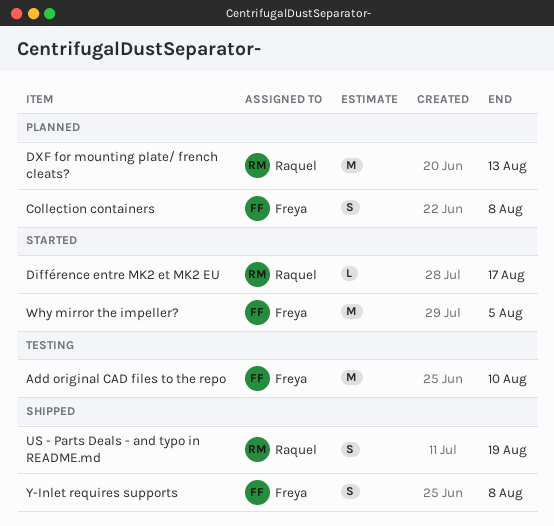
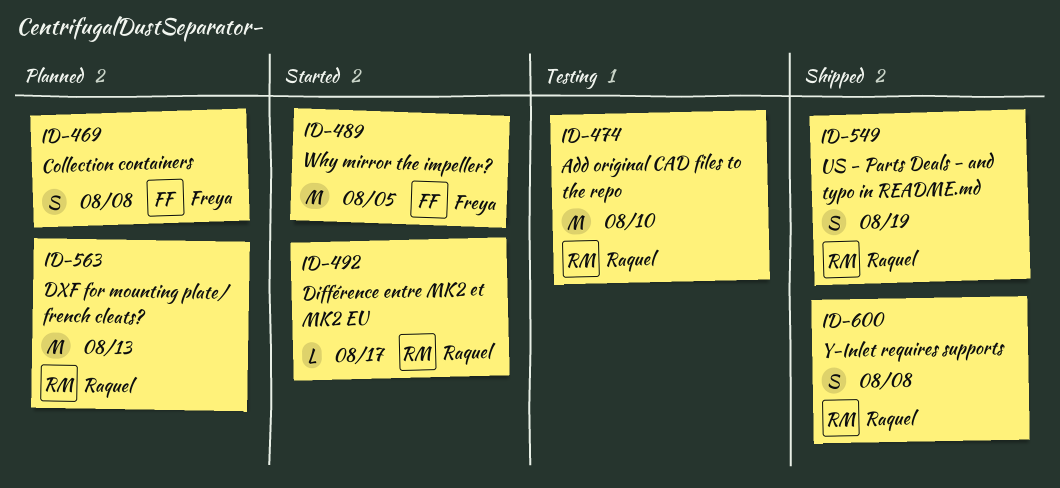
Add original CAD files to the repo, owner: Freya -> Raquel
Y-Inlet requires supports, owner: Freya -> Raquel

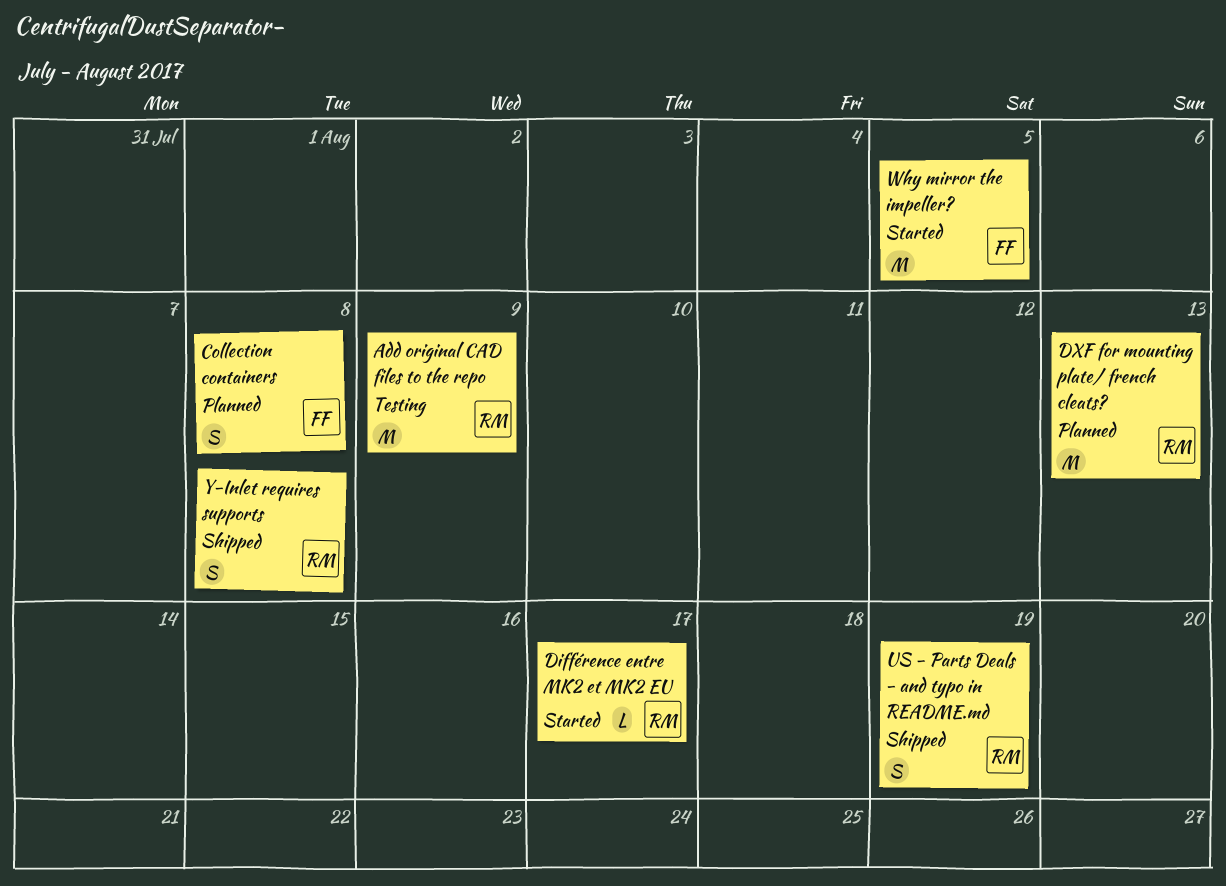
Add original CAD files to the repo, due: Aug 10 -> Aug 9

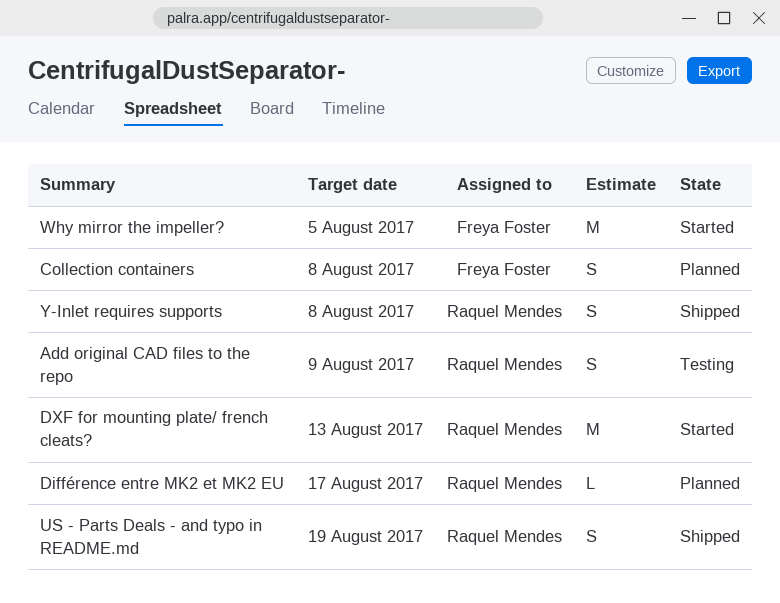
Add original CAD files to the repo, estimate: M -> S
Différence entre MK2 et MK2 EU, status: Started -> Planned
DXF for mounting plate/ french cleats?, status: Planned -> Started

